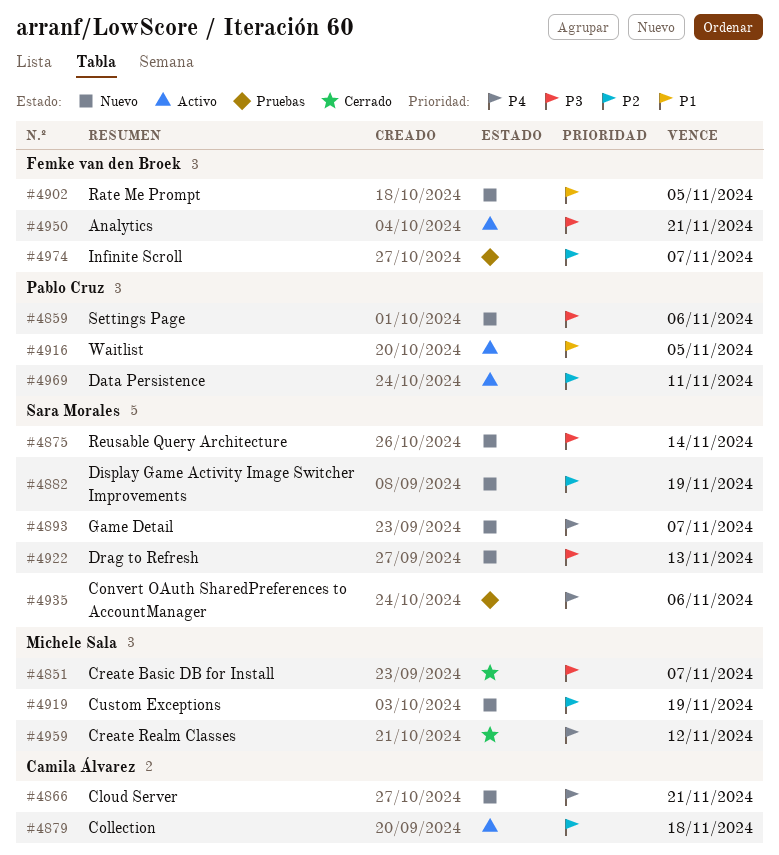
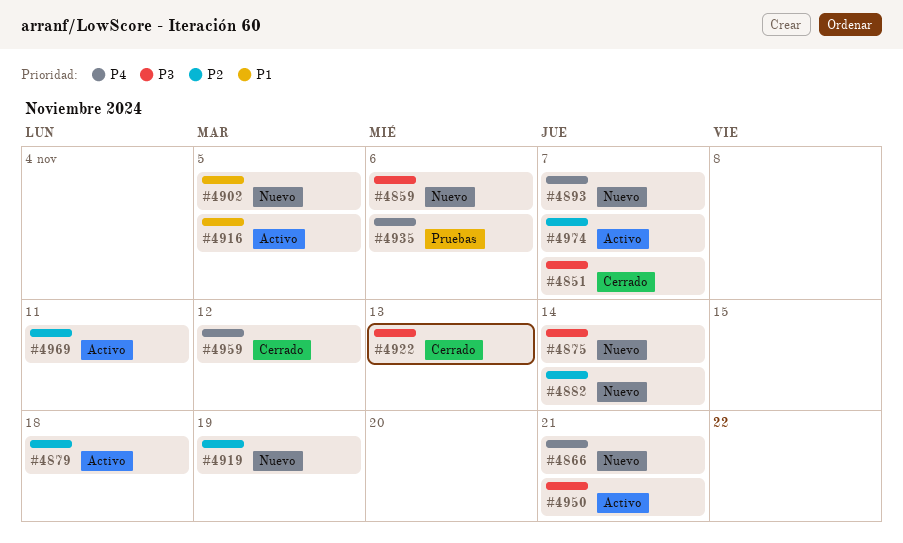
#4882, due: Nov 19 -> Nov 14
#4922, status: Nuevo -> Cerrado
#4974, status: Pruebas -> Activo

